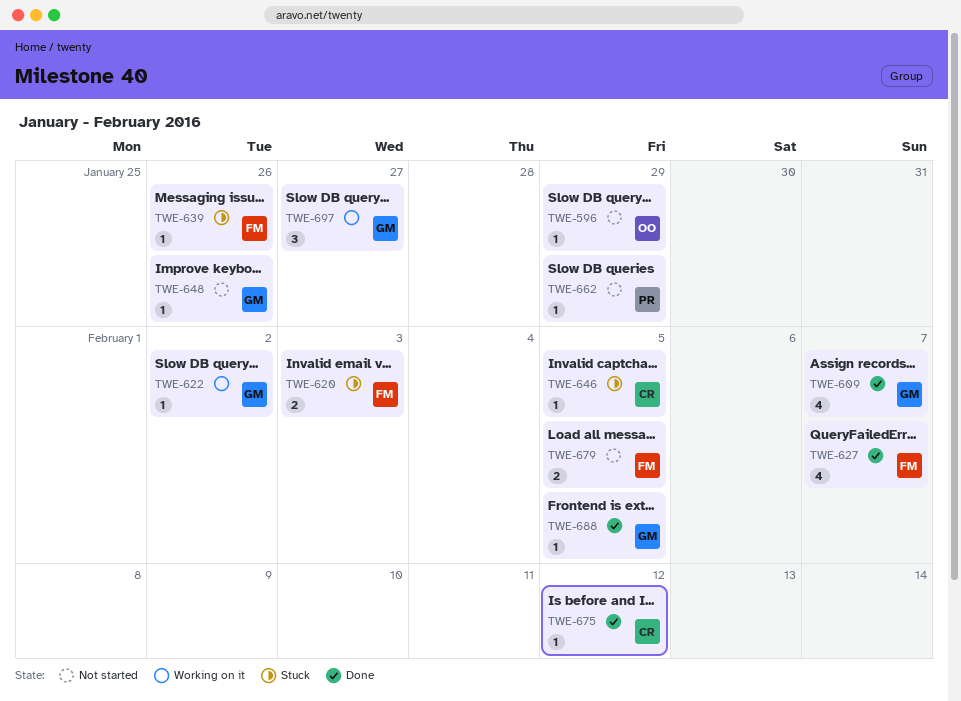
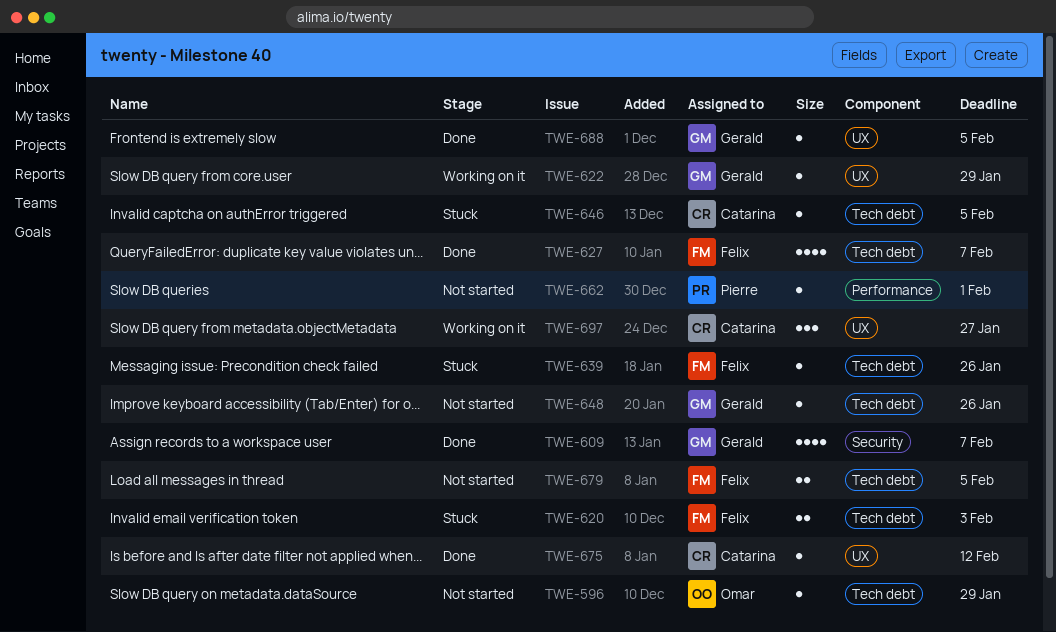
TWE-622, due: Feb 2 -> Jan 29
TWE-662, due: Jan 29 -> Feb 1
TWE-697, owner: Gerald -> Catarina

